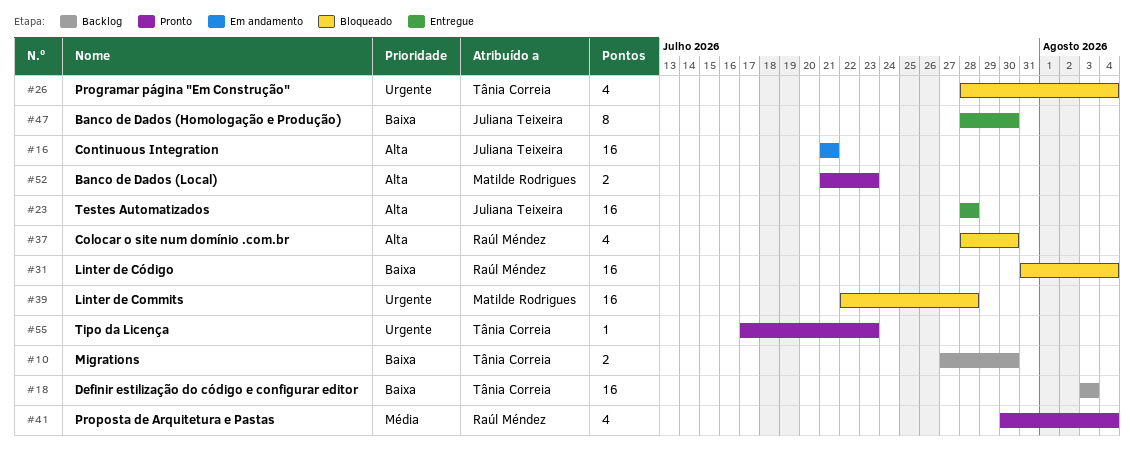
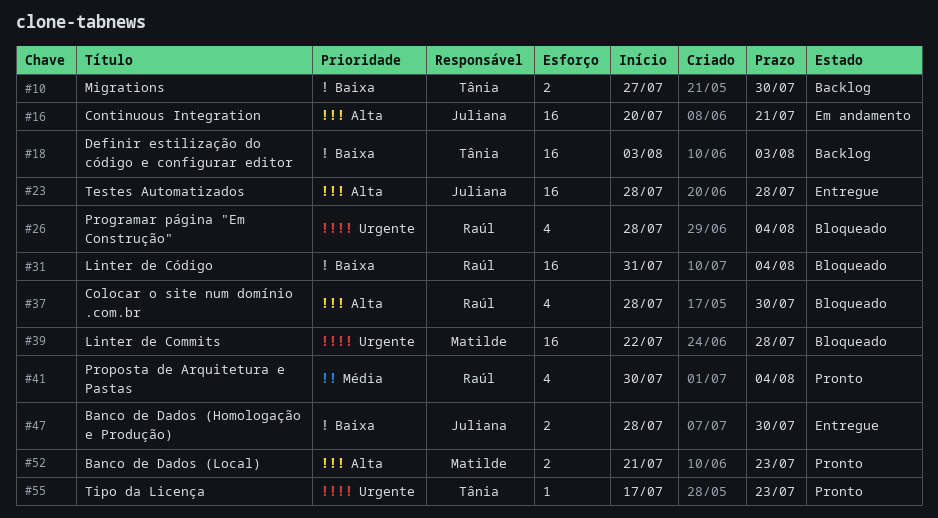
#16, start: Jul 21 -> Jul 20
#26, owner: Tânia Correia -> Raúl Méndez
#47, estimate: 8 -> 2

